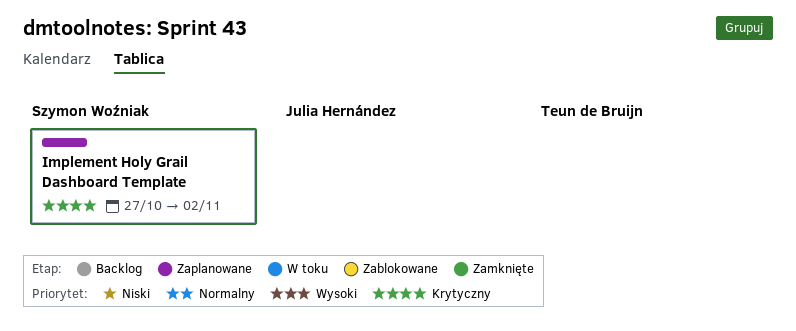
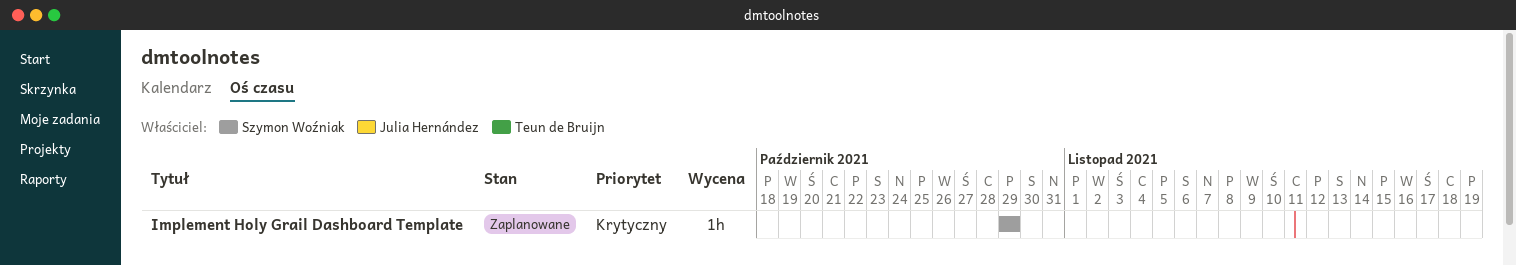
Implement Holy Grail Dashboard Template, start: Oct 27 -> Oct 29
Implement Holy Grail Dashboard Template, due: Nov 2 -> Oct 29

